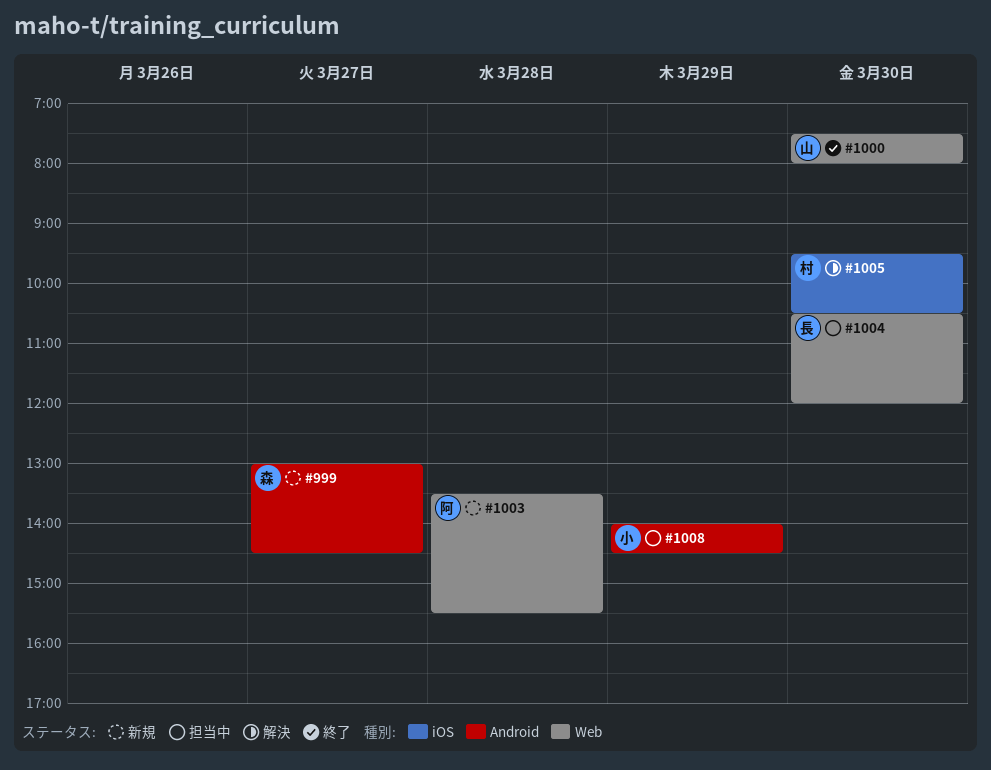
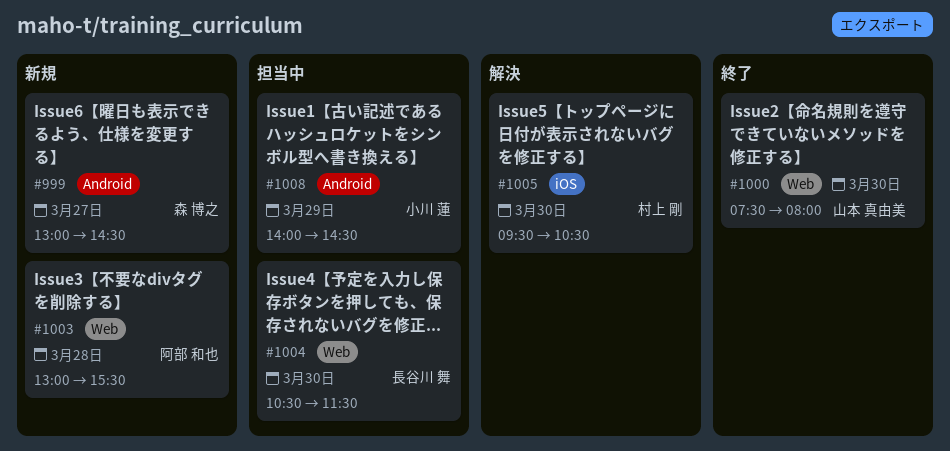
#1003, begins: 13:30 -> 13:00
#1004, ends: 12:00 -> 11:30

